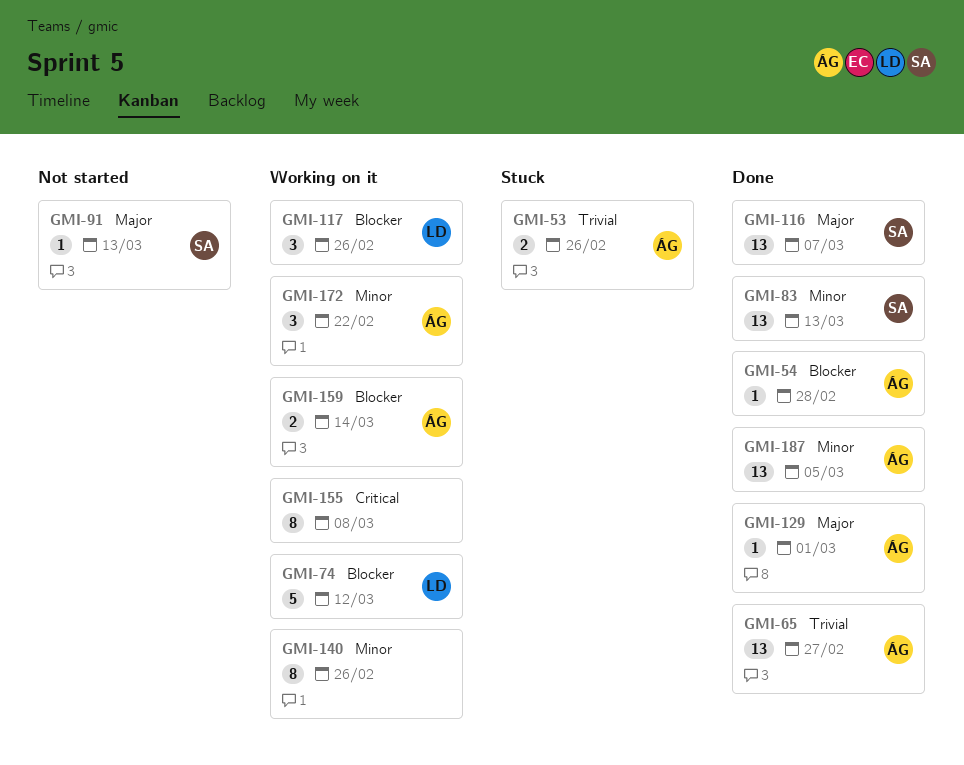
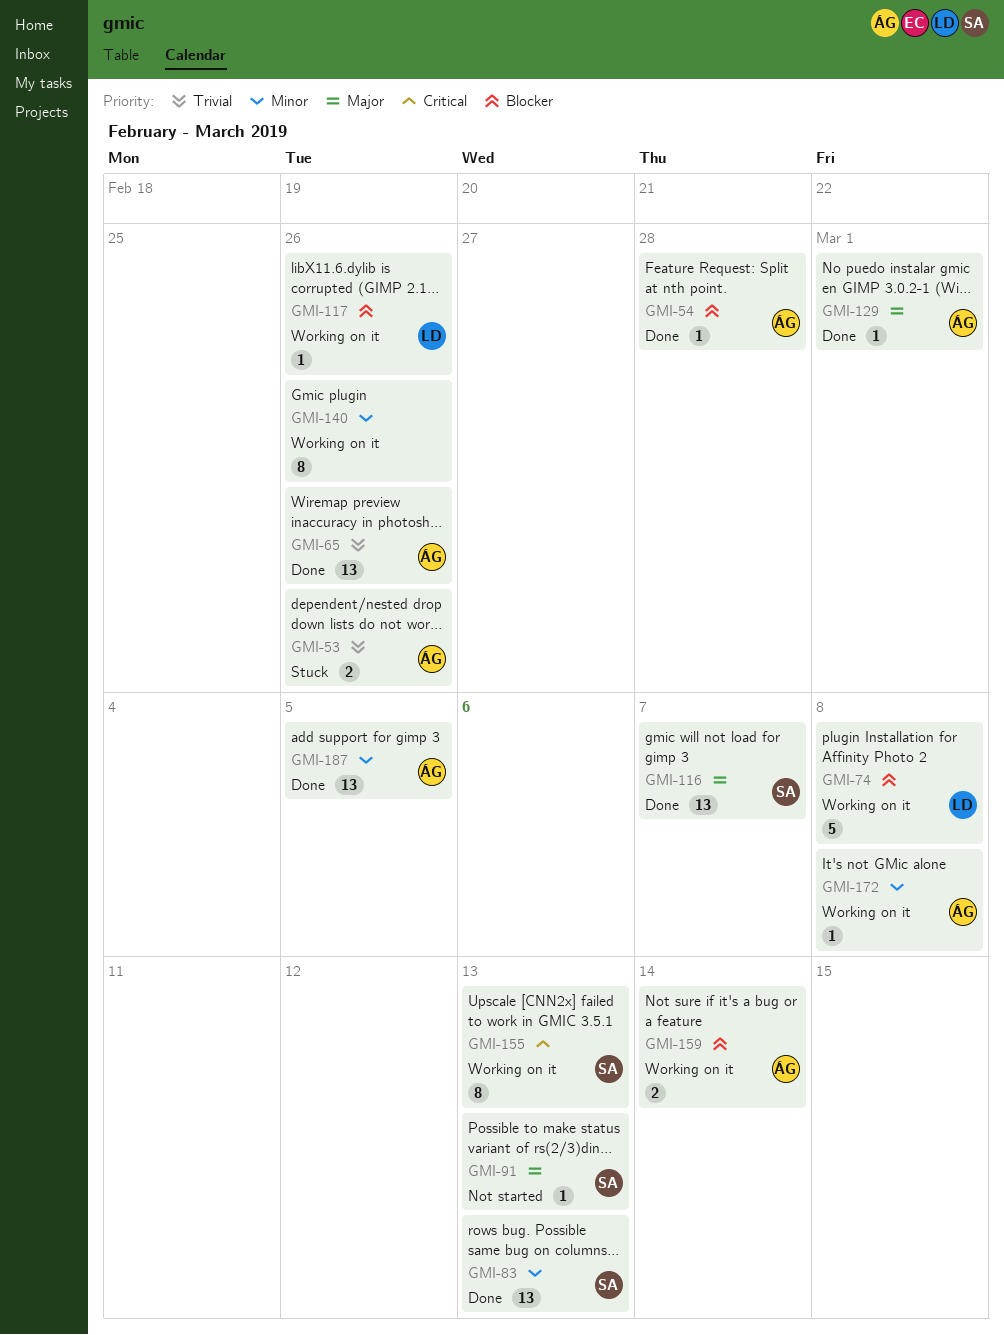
GMI-65, due: Feb 27 -> Feb 26
GMI-74, due: Mar 12 -> Mar 8
GMI-117, estimate: 3 -> 1
GMI-155, owner: none -> SA
GMI-155, due: Mar 8 -> Mar 13
GMI-172, estimate: 3 -> 1
GMI-172, due: Feb 22 -> Mar 8

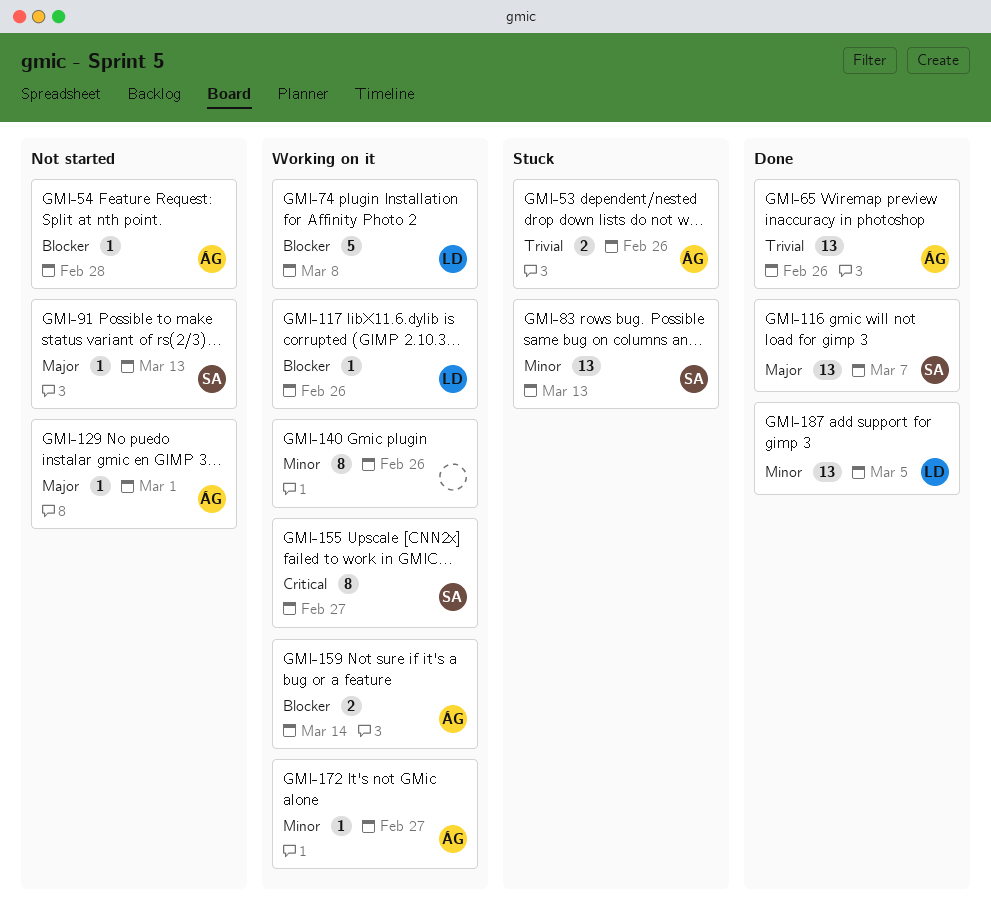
GMI-54, status: Done -> Not started
GMI-83, status: Done -> Stuck
GMI-129, status: Done -> Not started
GMI-155, due: Mar 13 -> Feb 27
GMI-172, due: Mar 8 -> Feb 27
GMI-187, owner: ÁG -> LD

